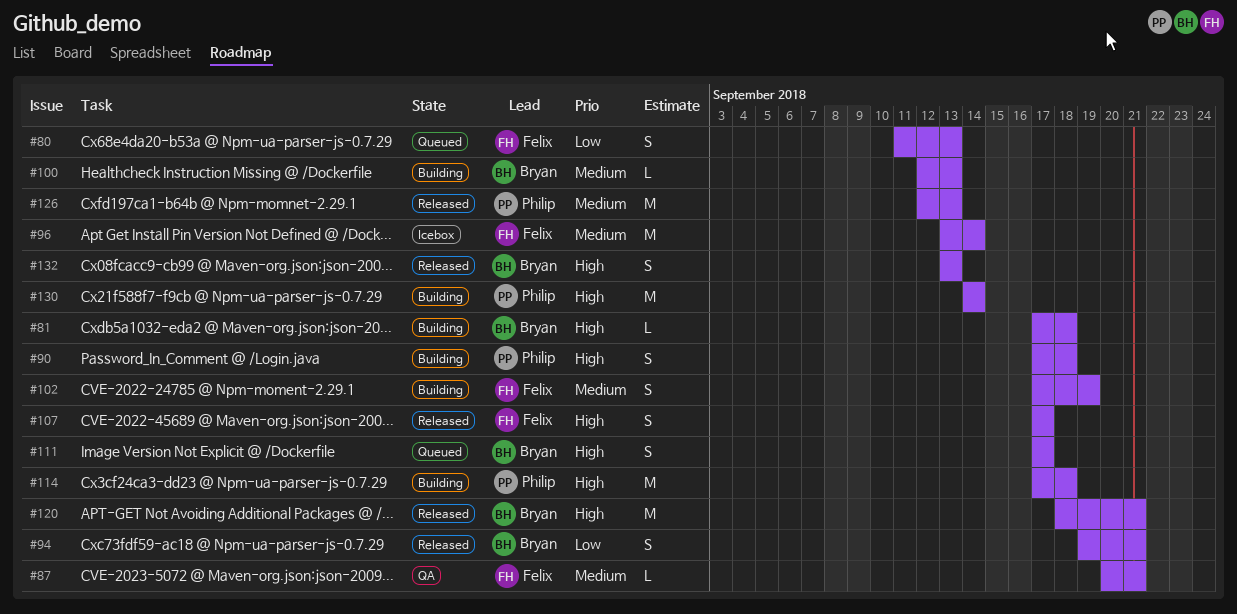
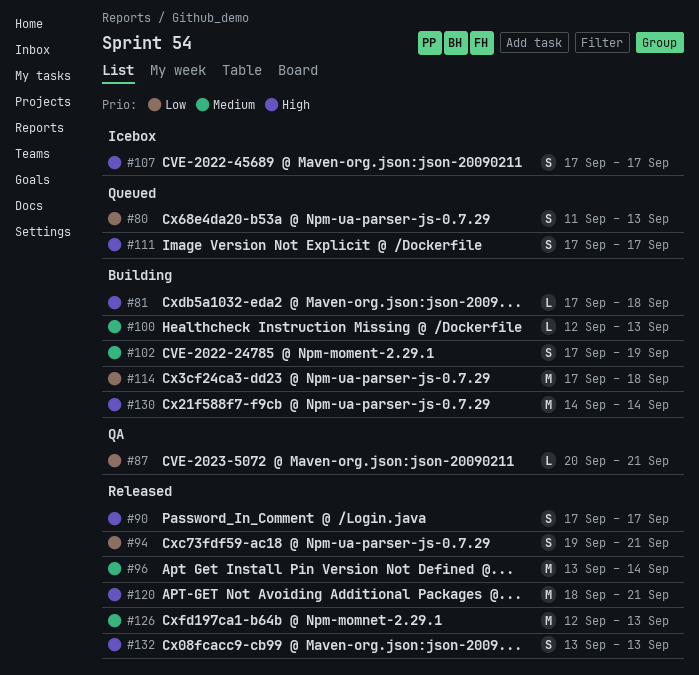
#87, priority: Medium -> Low
#90, status: Building -> Released
#90, due: Sep 18 -> Sep 17
#96, status: Icebox -> Released
#107, status: Released -> Icebox
#114, priority: High -> Low

